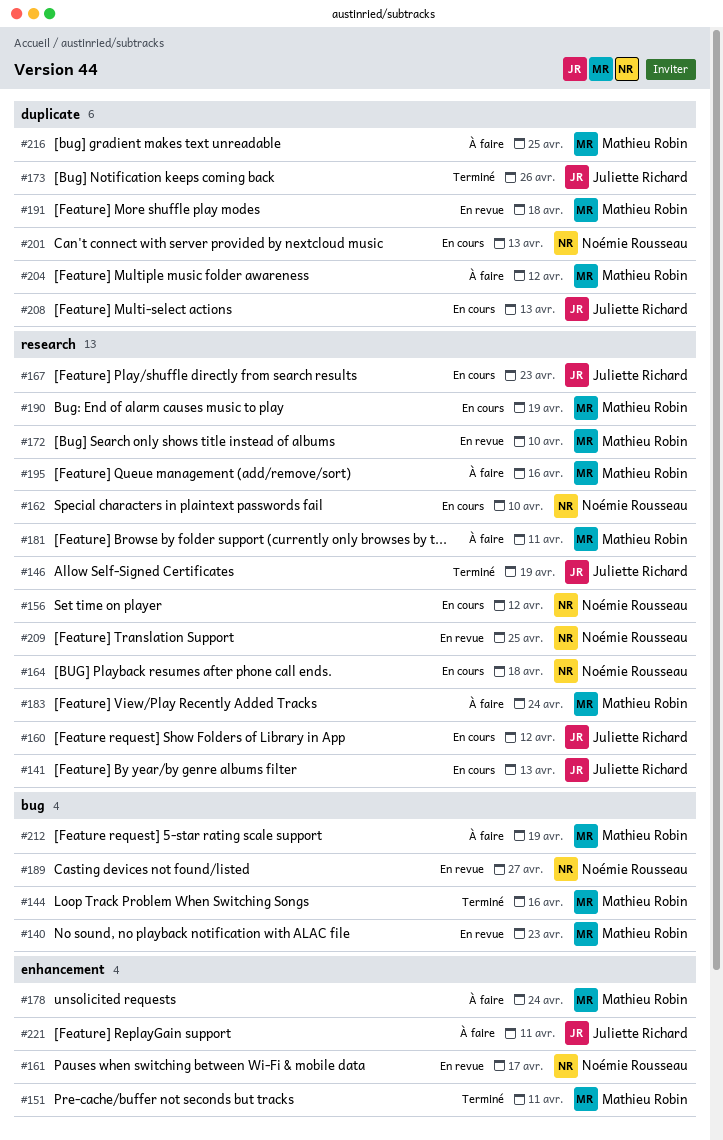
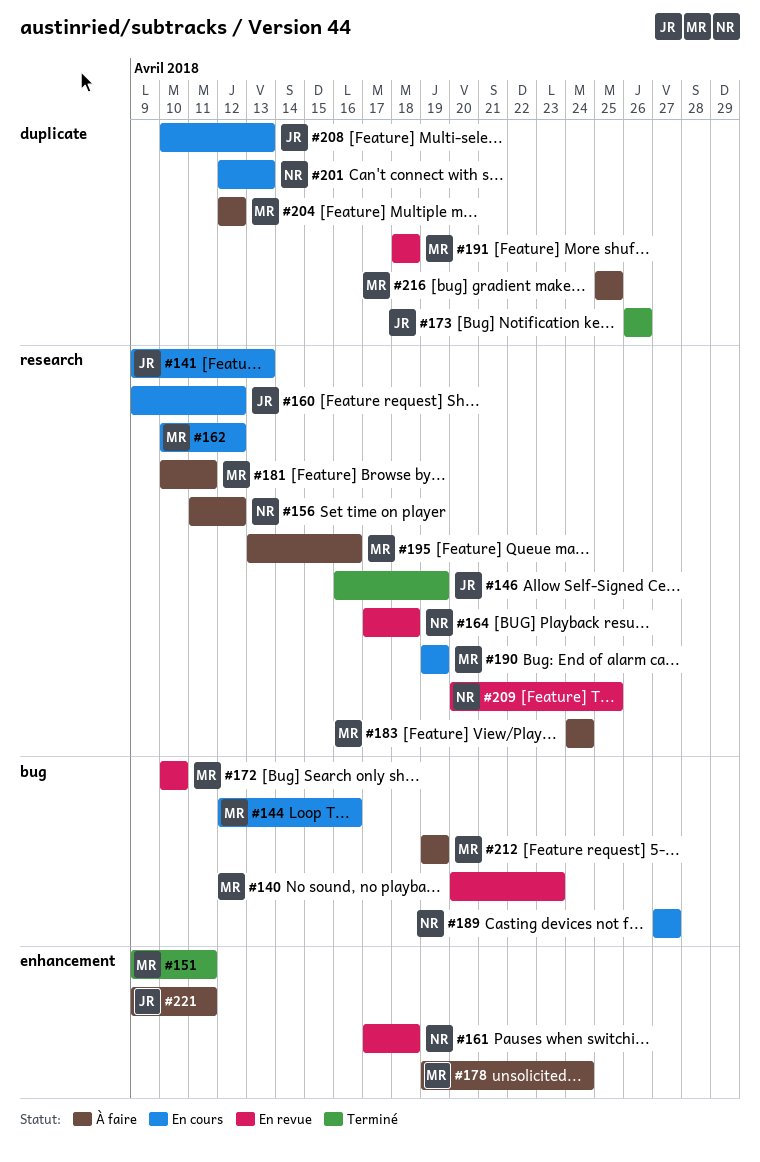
#144, status: Terminé -> En cours
#156, status: En cours -> À faire
#161, due: Apr 17 -> Apr 18
#162, owner: Noémie Rousseau -> Mathieu Robin
#162, due: Apr 10 -> Apr 12
#164, status: En cours -> En revue
#167: present -> none
#172, label: research -> bug
#189, status: En revue -> En cours

